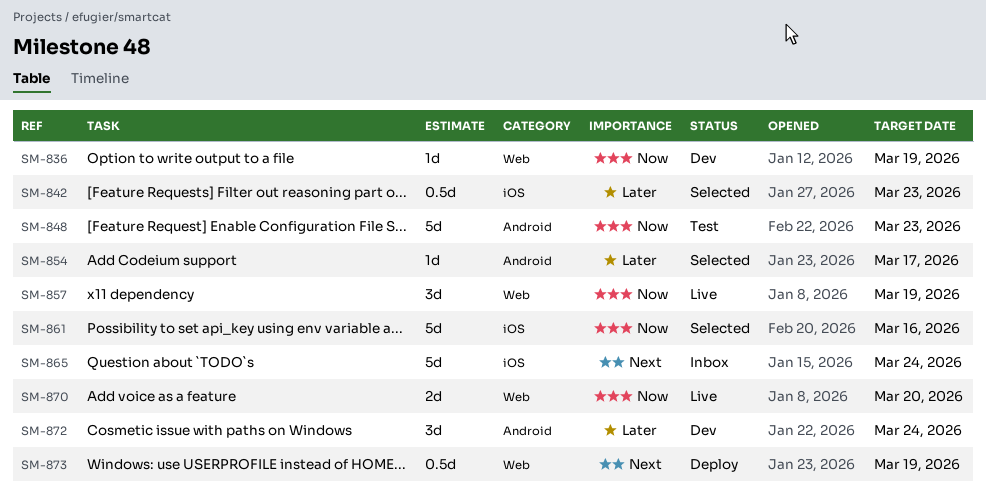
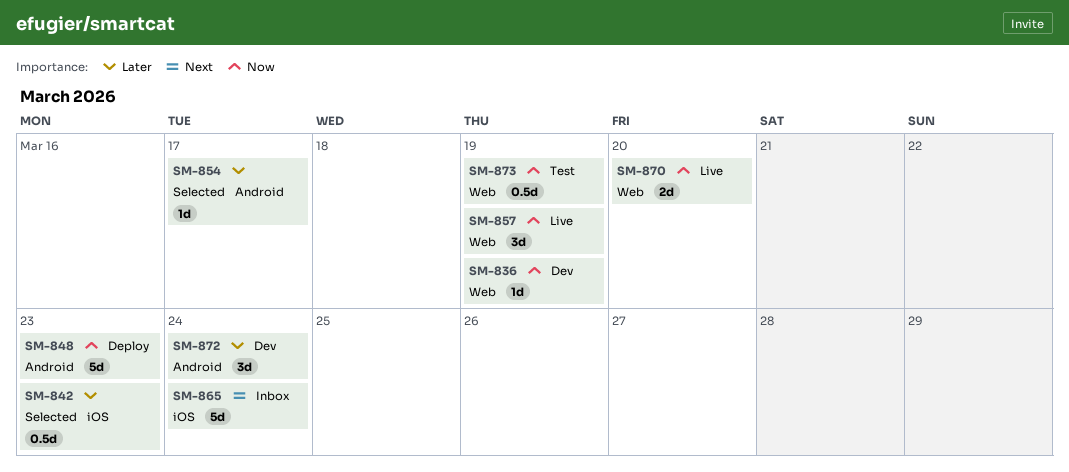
SM-848, status: Test -> Deploy
SM-861: present -> none
SM-873, status: Deploy -> Test
SM-873, priority: Next -> Now

